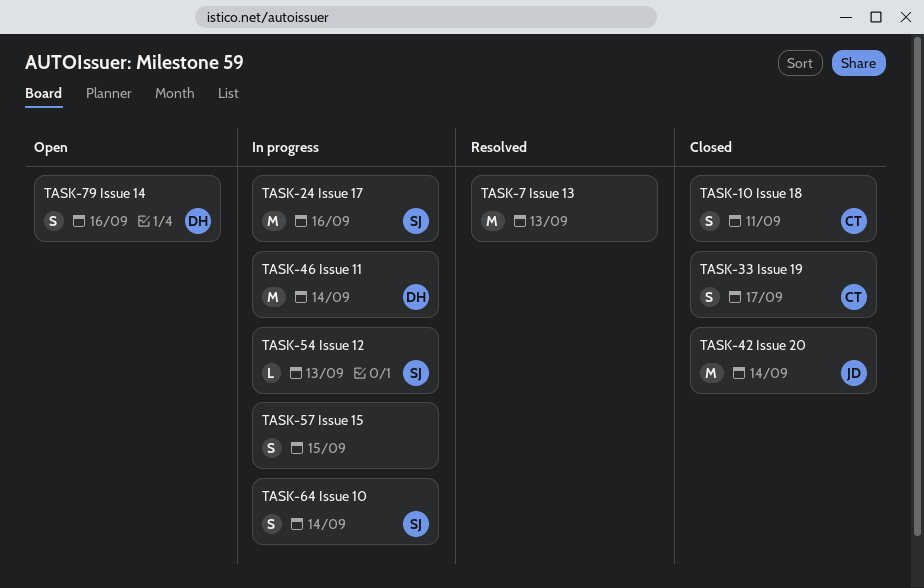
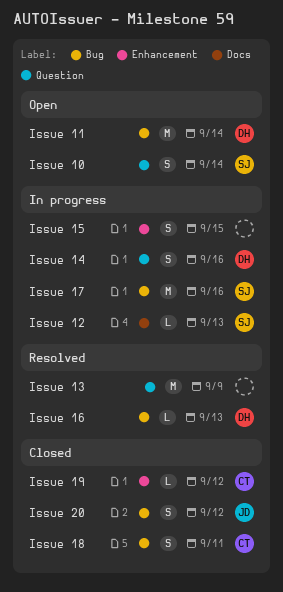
Issue 10, status: In progress -> Open
Issue 11, status: In progress -> Open
Issue 13, due: Sep 13 -> Sep 9
Issue 14, status: Open -> In progress
Issue 16: none -> present
Issue 19, estimate: S -> L
Issue 19, due: Sep 17 -> Sep 12
Issue 20, estimate: M -> S
Issue 20, due: Sep 14 -> Sep 12

